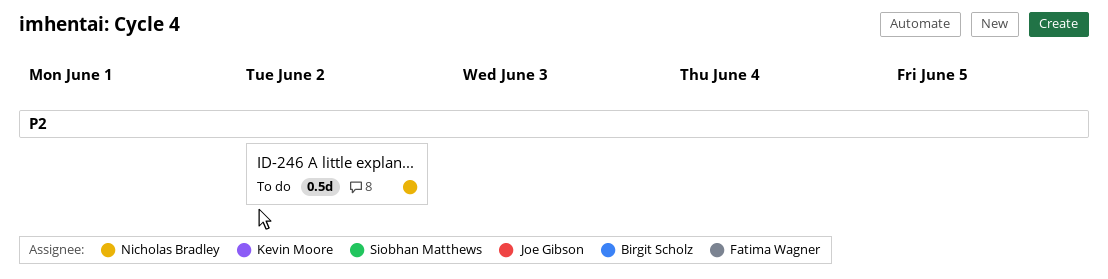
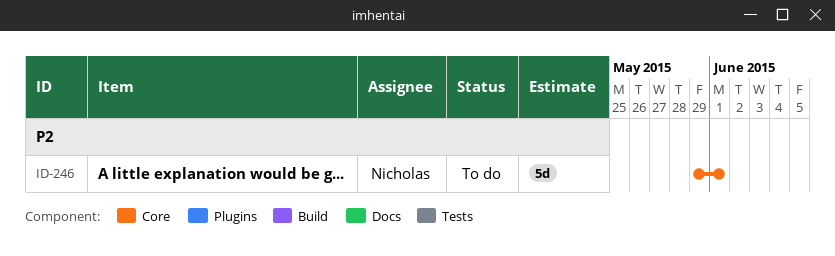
ID-246, estimate: 0.5d -> 5d
ID-246, due: Jun 2 -> Jun 1

